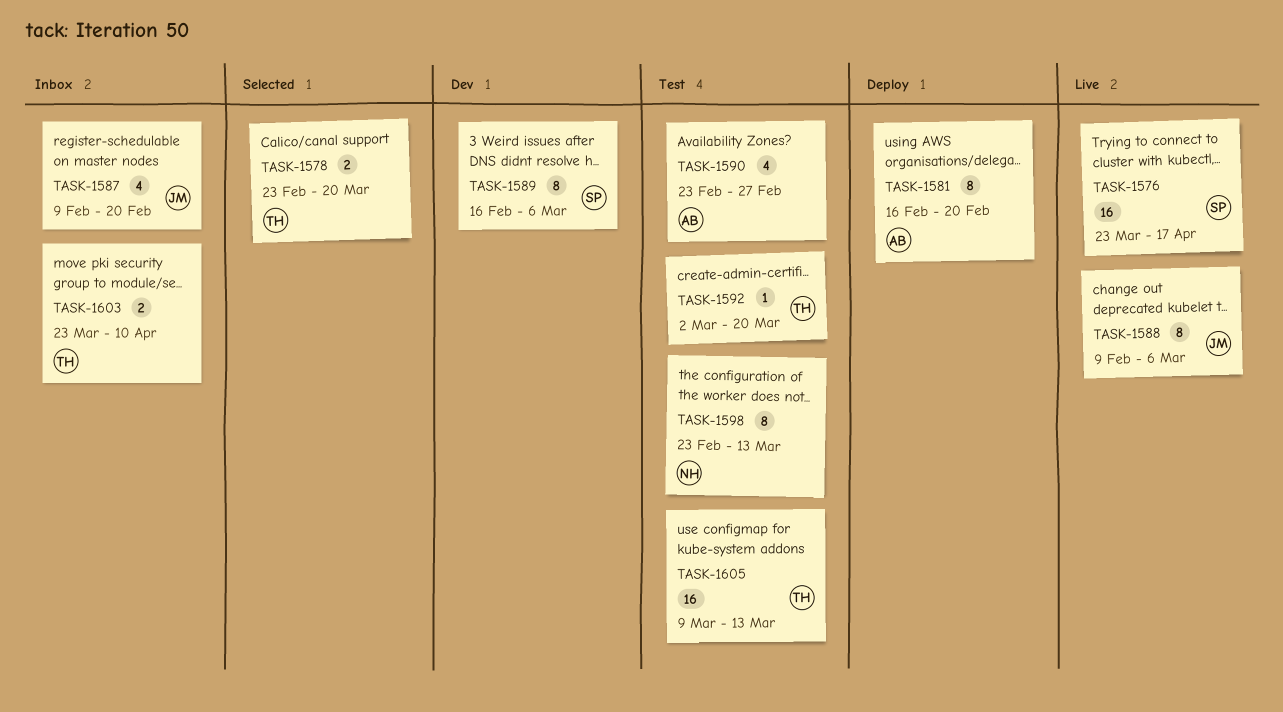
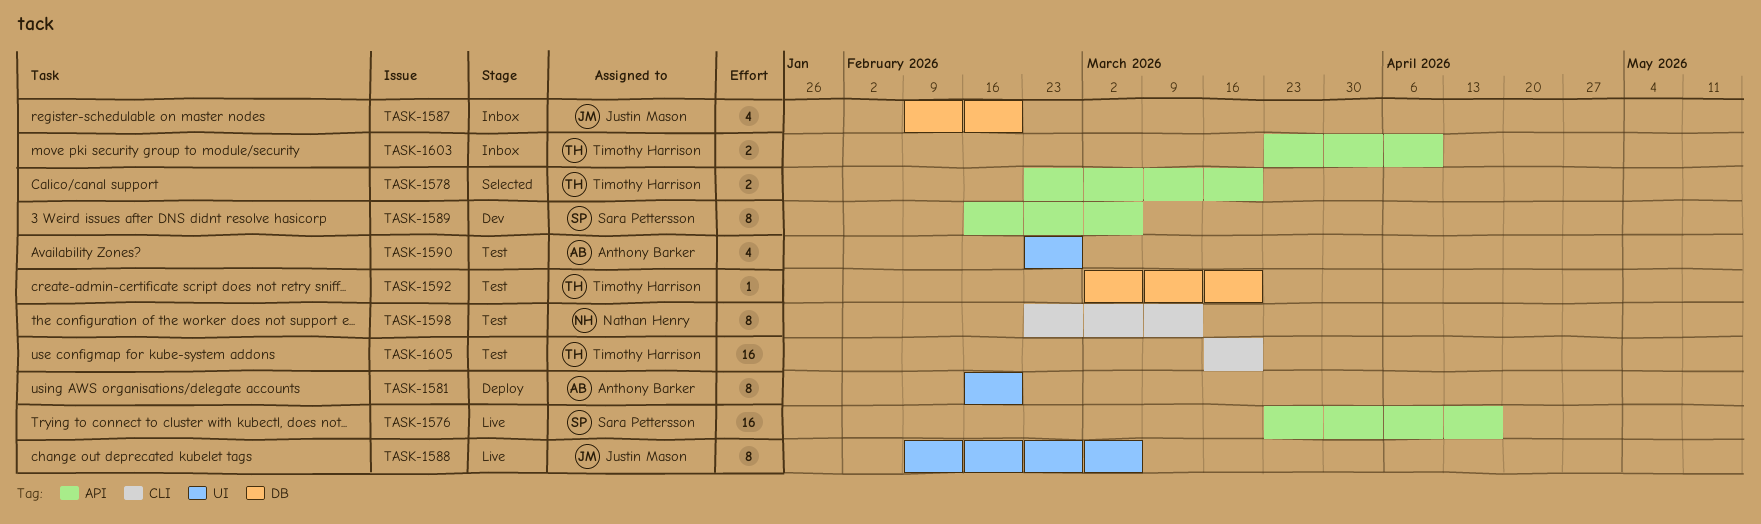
TASK-1605, start: Mar 9 -> Mar 16
TASK-1605, due: Mar 13 -> Mar 20

